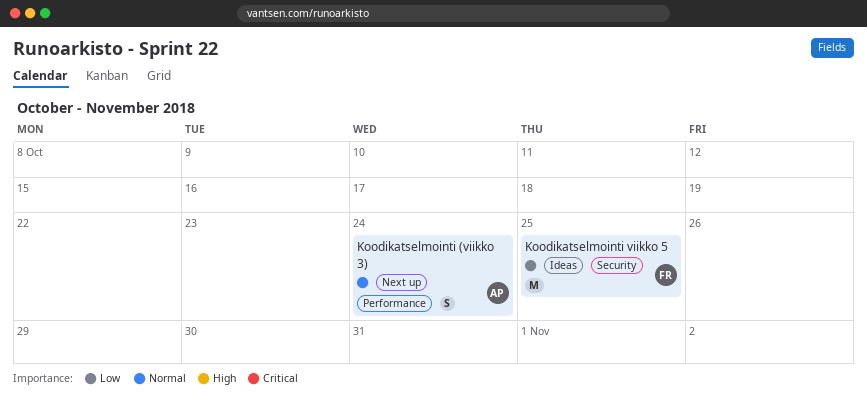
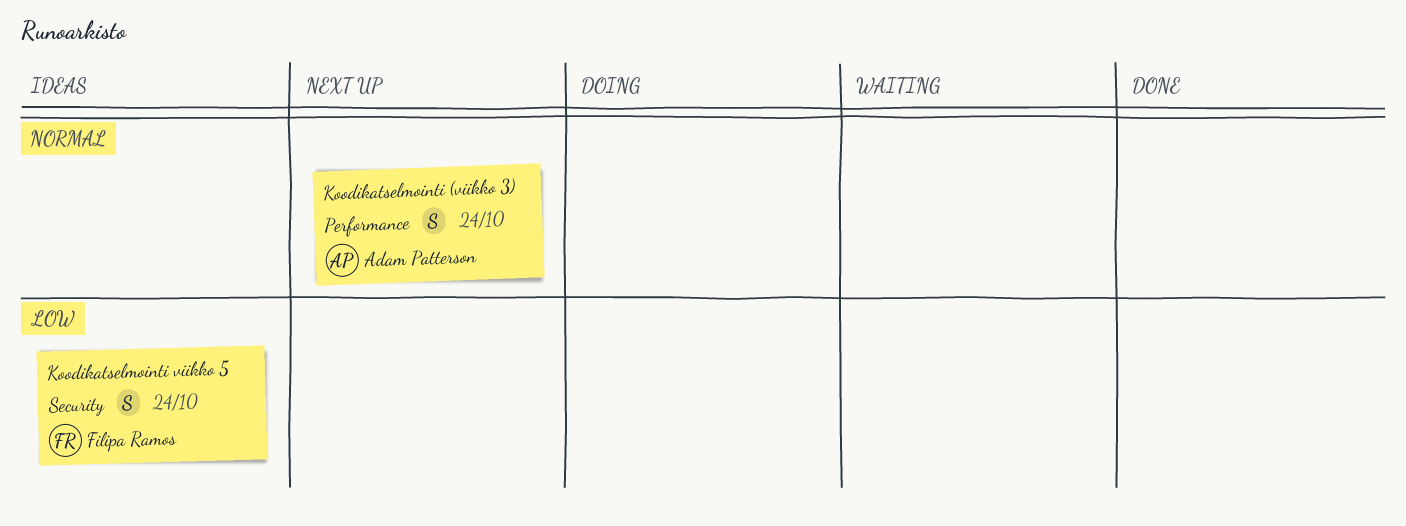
Koodikatselmointi viikko 5, estimate: M -> S
Koodikatselmointi viikko 5, due: Oct 25 -> Oct 24

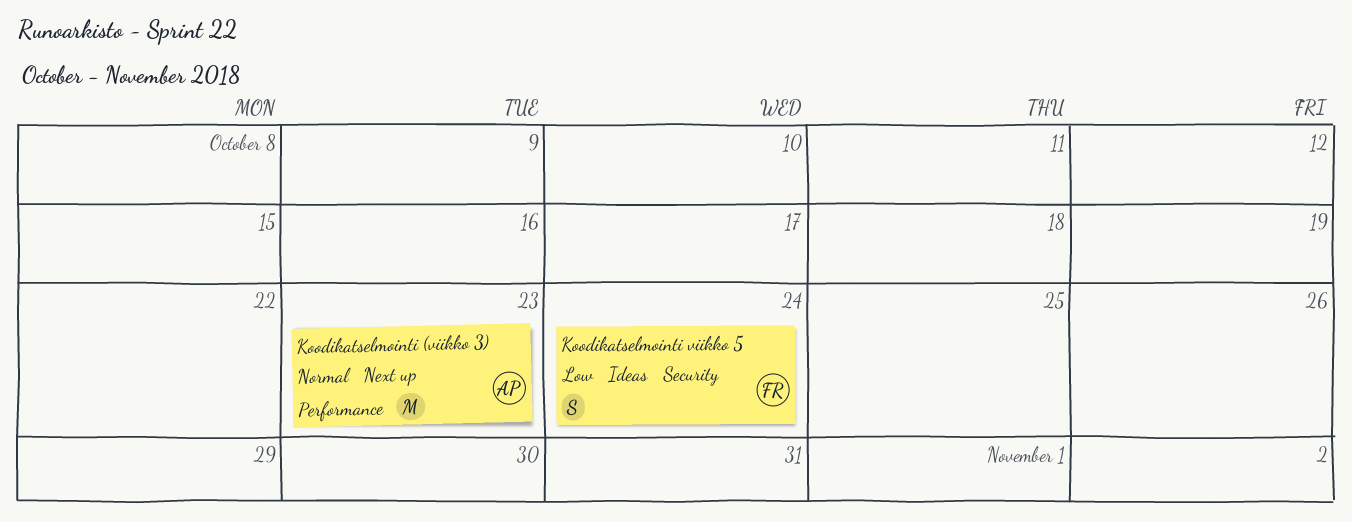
Koodikatselmointi (viikko 3), estimate: S -> M
Koodikatselmointi (viikko 3), due: Oct 24 -> Oct 23

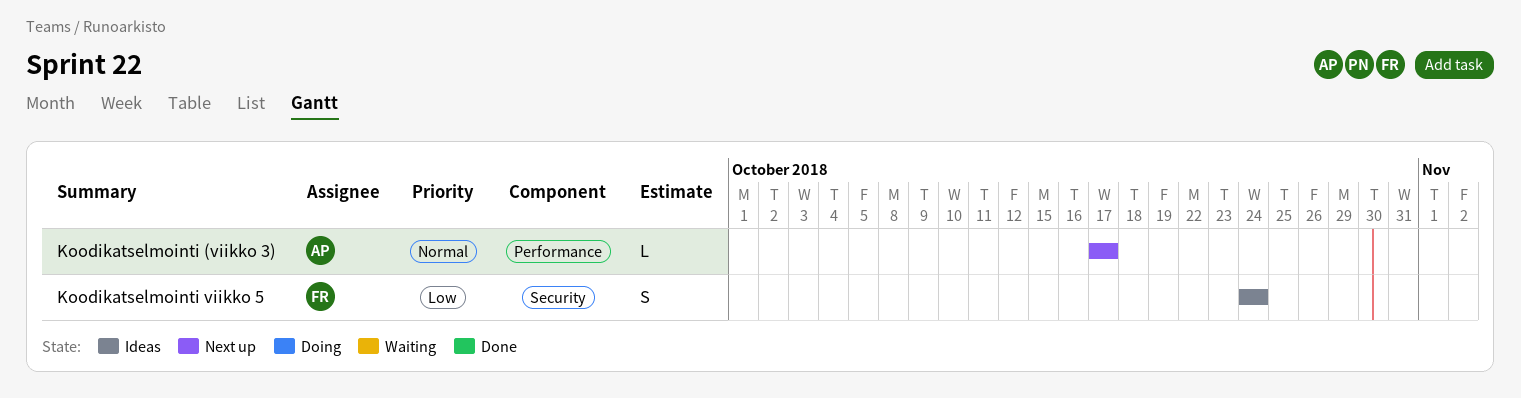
Koodikatselmointi (viikko 3), estimate: M -> L
Koodikatselmointi (viikko 3), due: Oct 23 -> Oct 17

